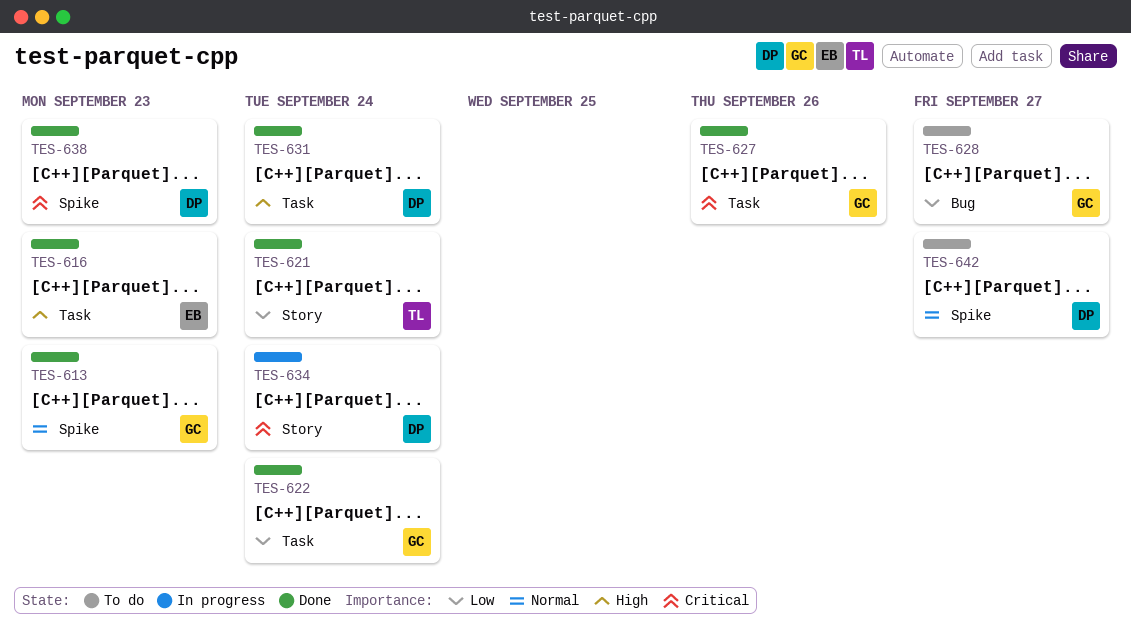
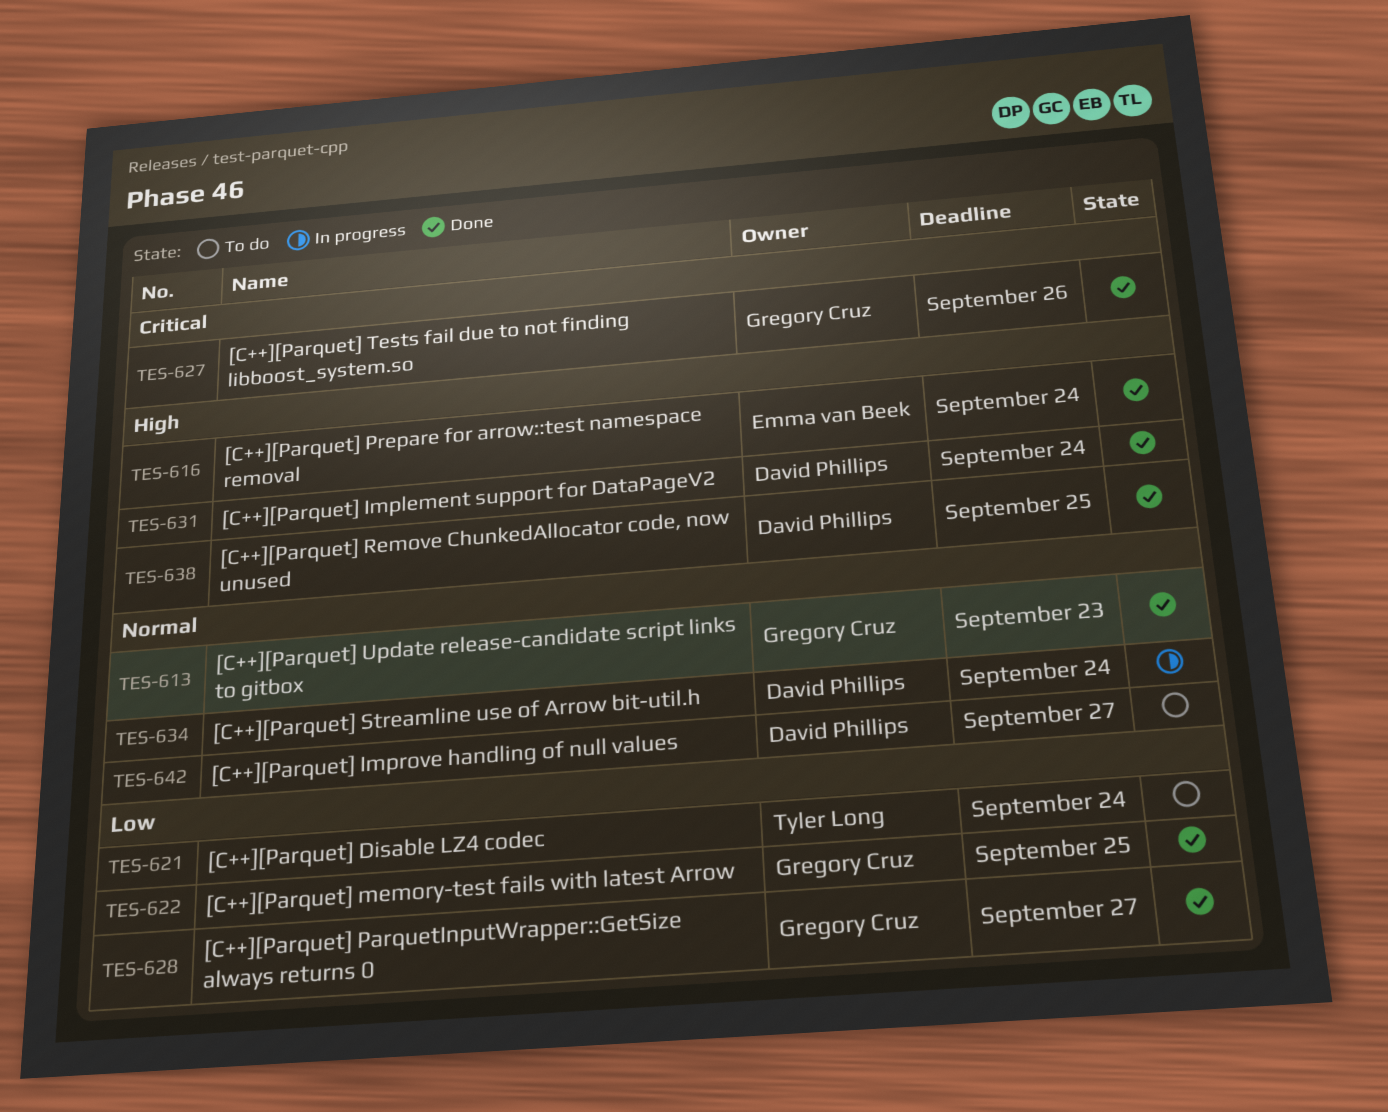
TES-616, due: Sep 23 -> Sep 24
TES-621, status: Done -> To do
TES-622, due: Sep 24 -> Sep 25
TES-628, status: To do -> Done
TES-634, priority: Critical -> Normal
TES-638, priority: Critical -> High
TES-638, due: Sep 23 -> Sep 25

